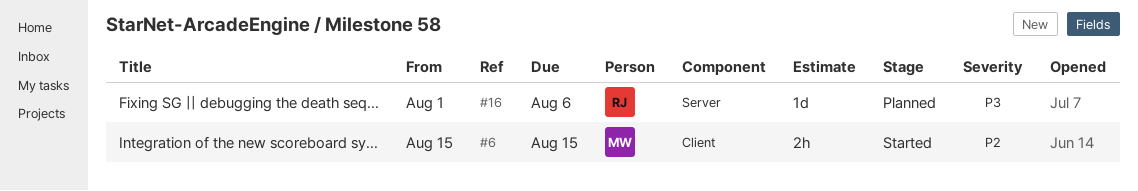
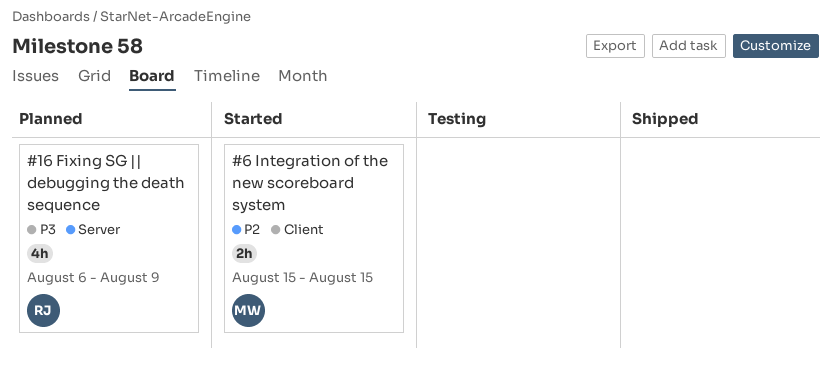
#16, estimate: 1d -> 4h
#16, start: Aug 1 -> Aug 6
#16, due: Aug 6 -> Aug 9

